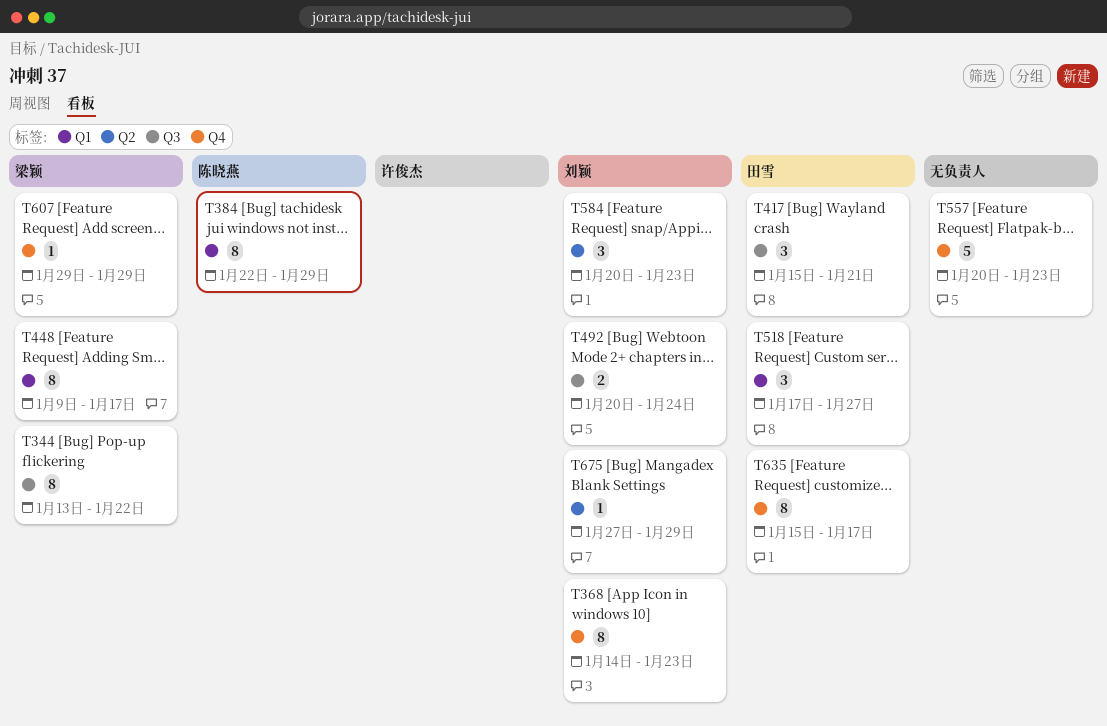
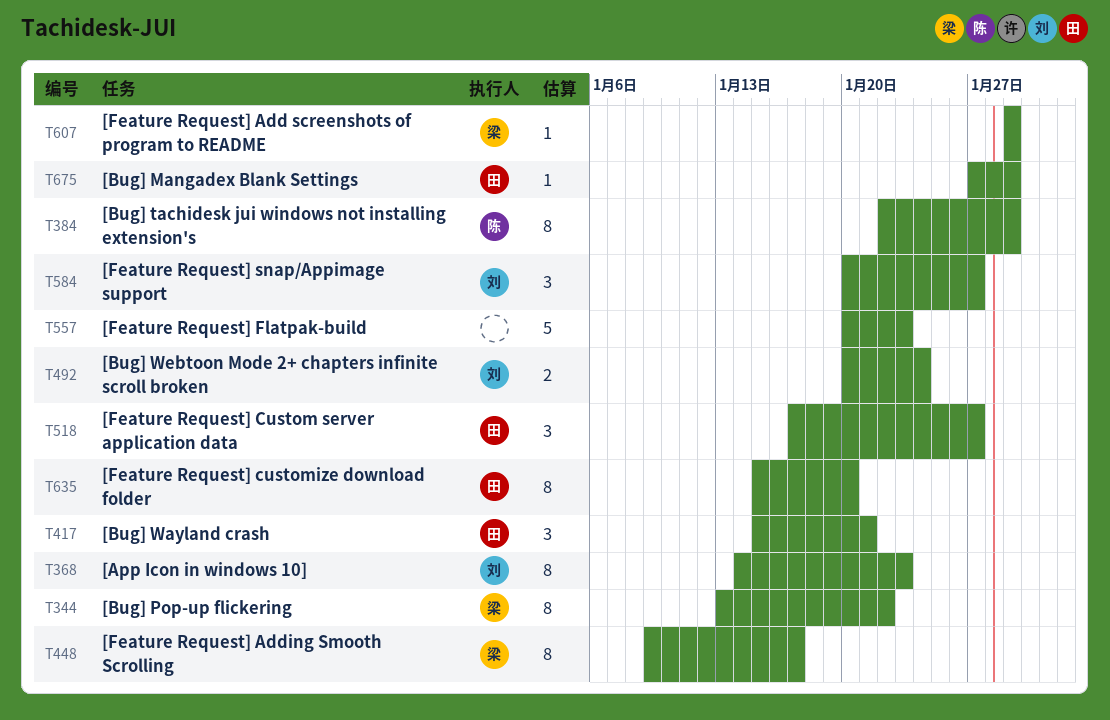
T584, due: Jan 23 -> Jan 27
T635, due: Jan 17 -> Jan 20
T675, owner: 刘颖 -> 田雪

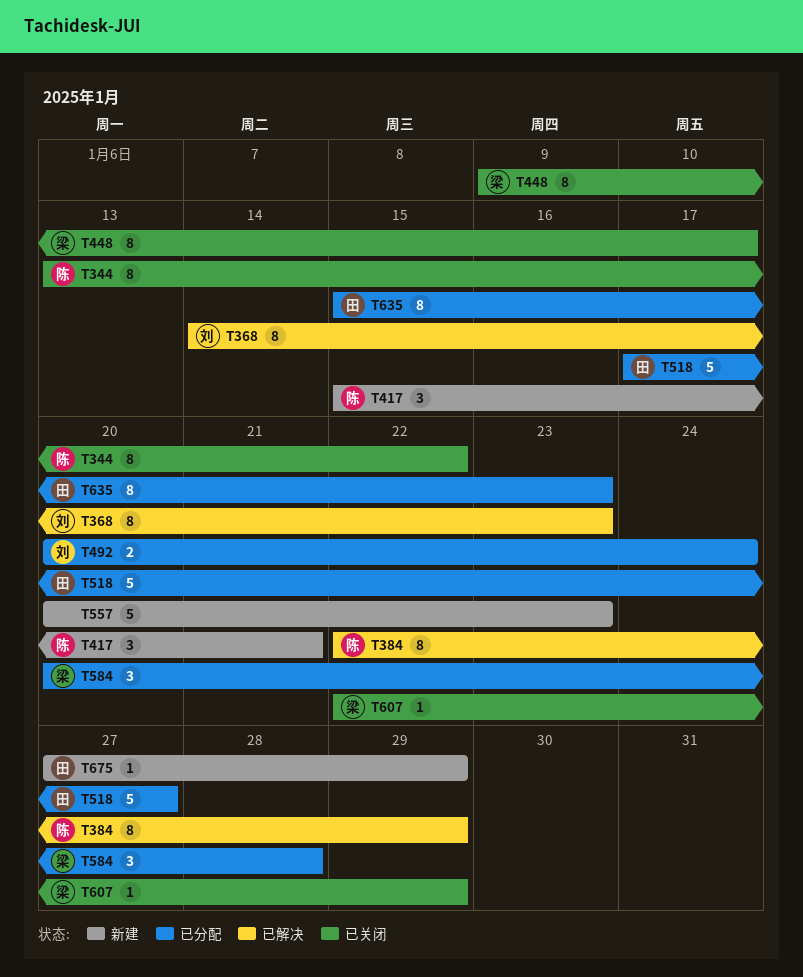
T344, owner: 梁 -> 陈
T417, owner: 田 -> 陈
T518, estimate: 3 -> 5
T584, owner: 刘 -> 梁
T584, due: Jan 27 -> Jan 28
T607, start: Jan 29 -> Jan 22
T635, due: Jan 20 -> Jan 23

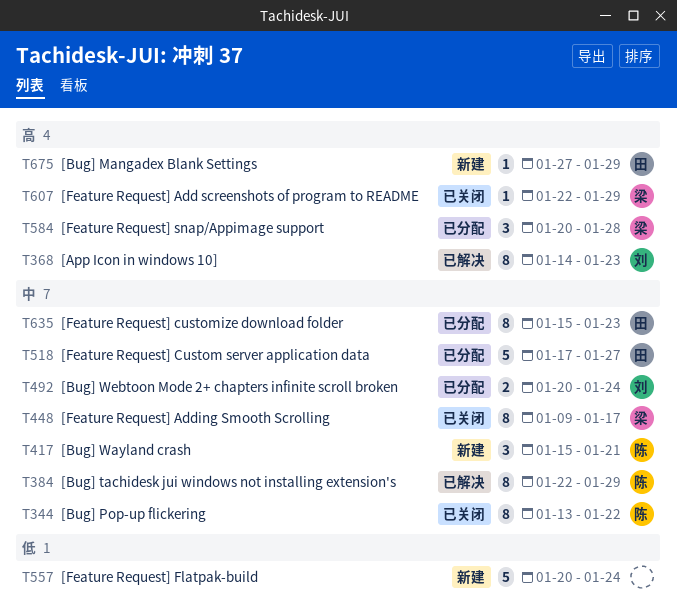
T557, due: Jan 23 -> Jan 24

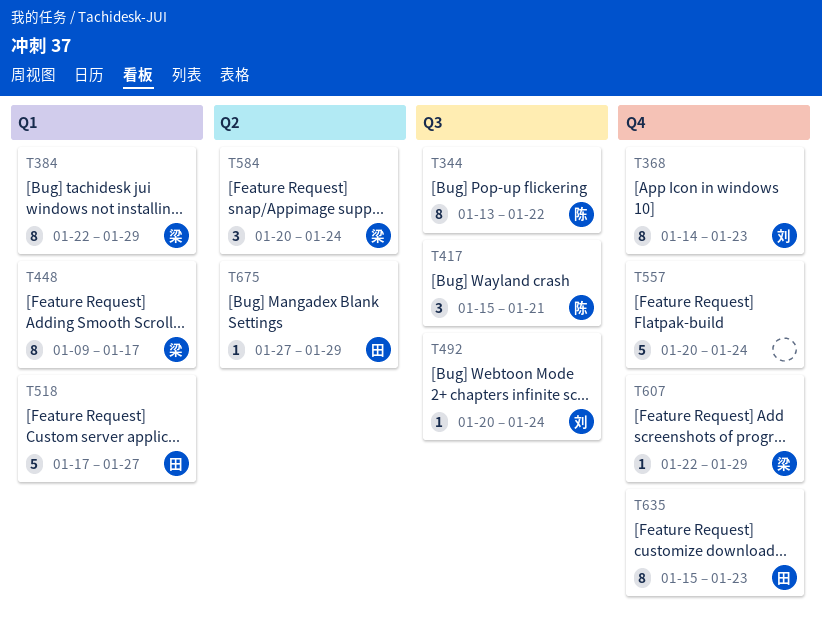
T384, owner: 陈 -> 梁
T492, estimate: 2 -> 1
T584, due: Jan 28 -> Jan 24

